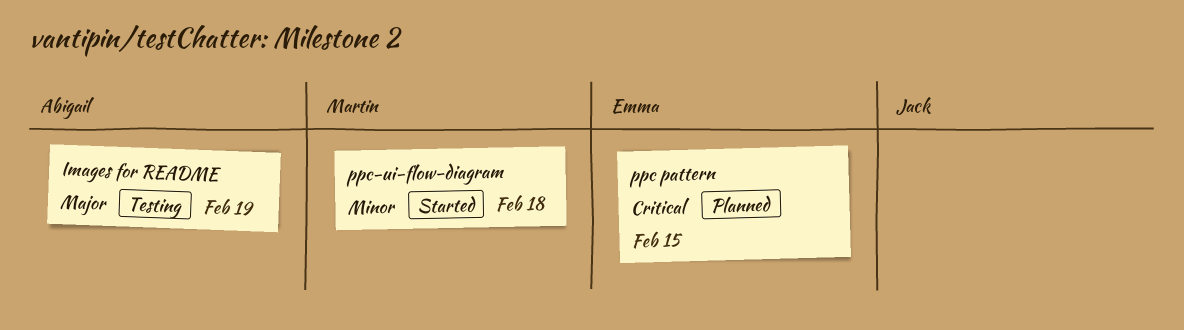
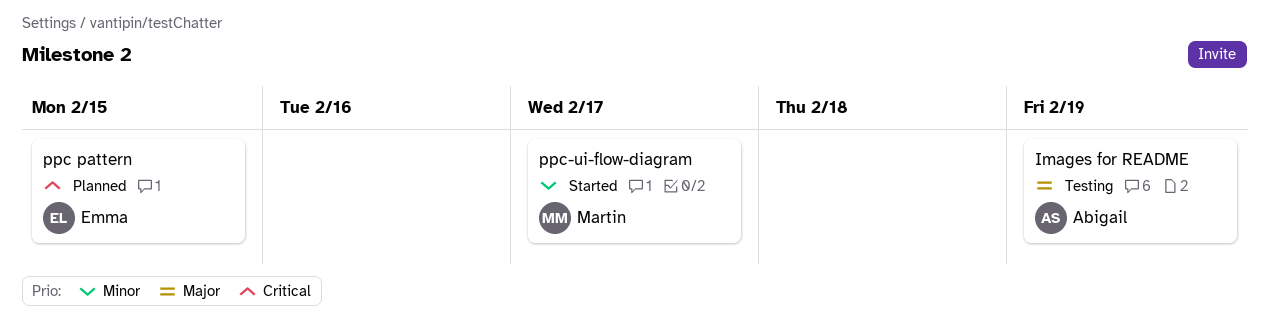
ppc-ui-flow-diagram, due: Feb 18 -> Feb 17

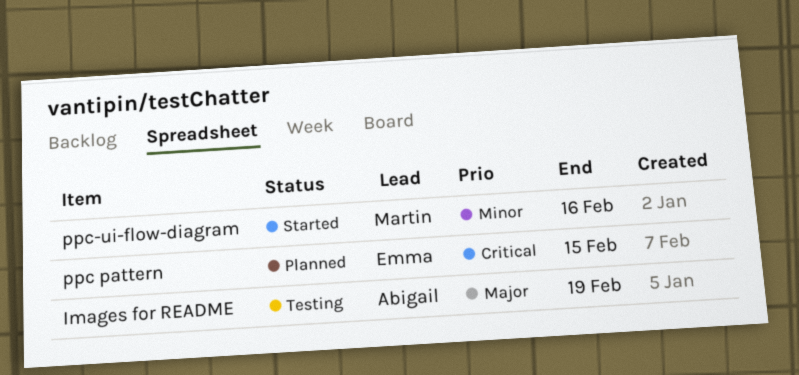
ppc-ui-flow-diagram, due: Feb 17 -> Feb 16

